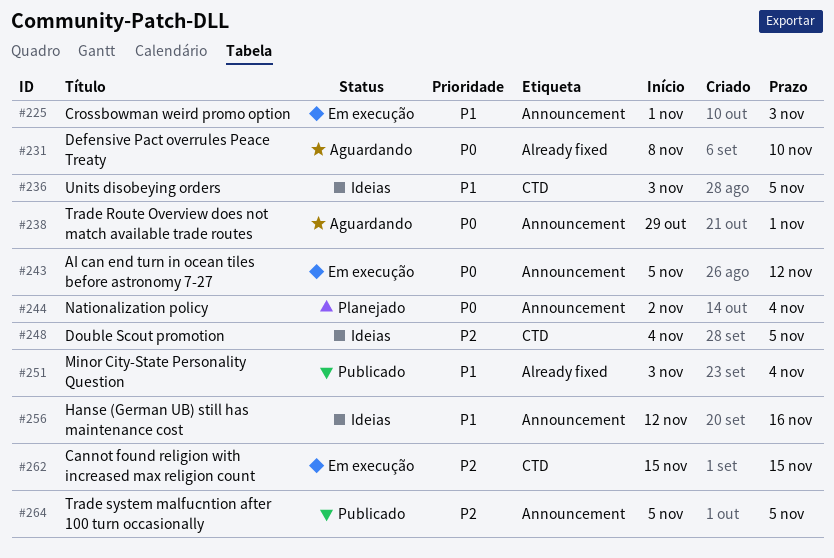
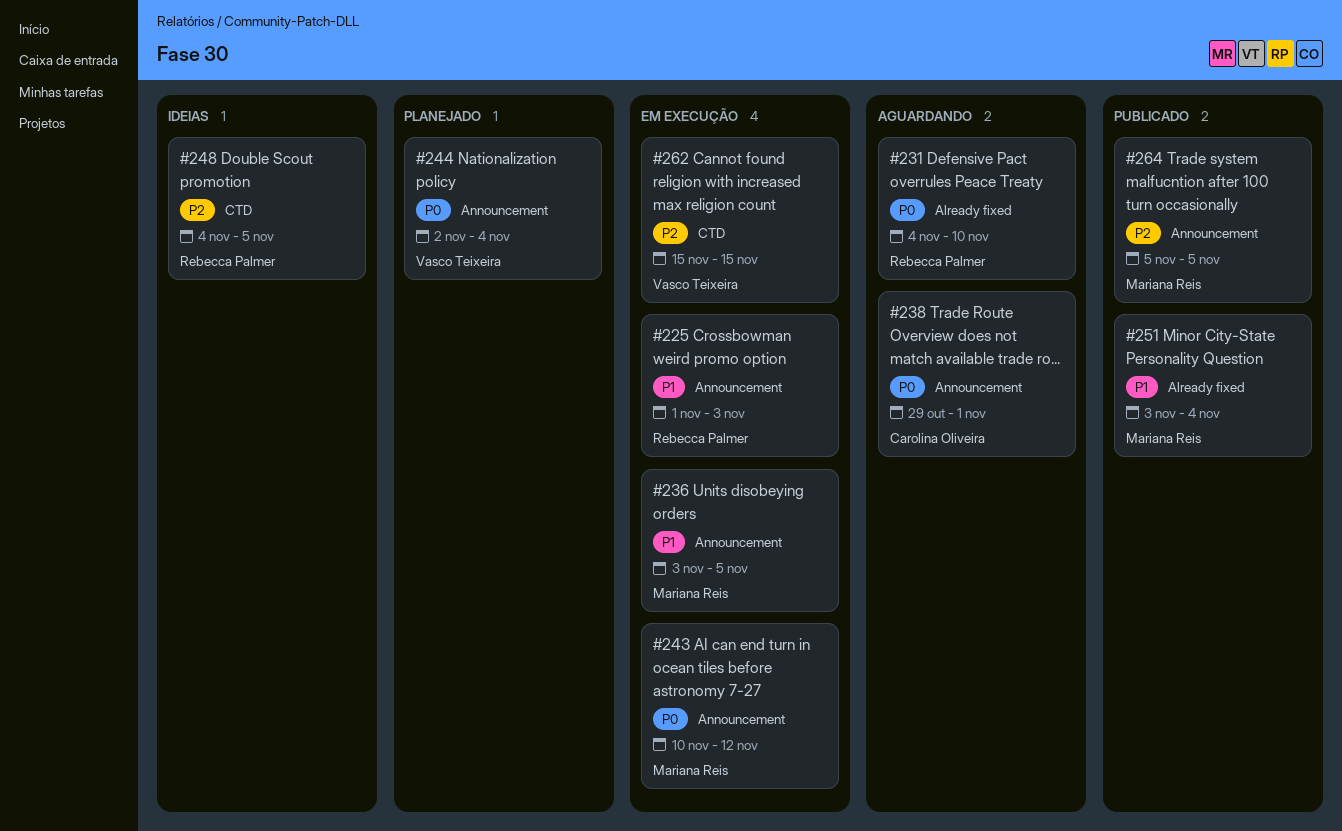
#231, start: Nov 8 -> Nov 4
#236, status: Ideias -> Em execução
#236, label: CTD -> Announcement
#243, start: Nov 5 -> Nov 10
#256: present -> none

